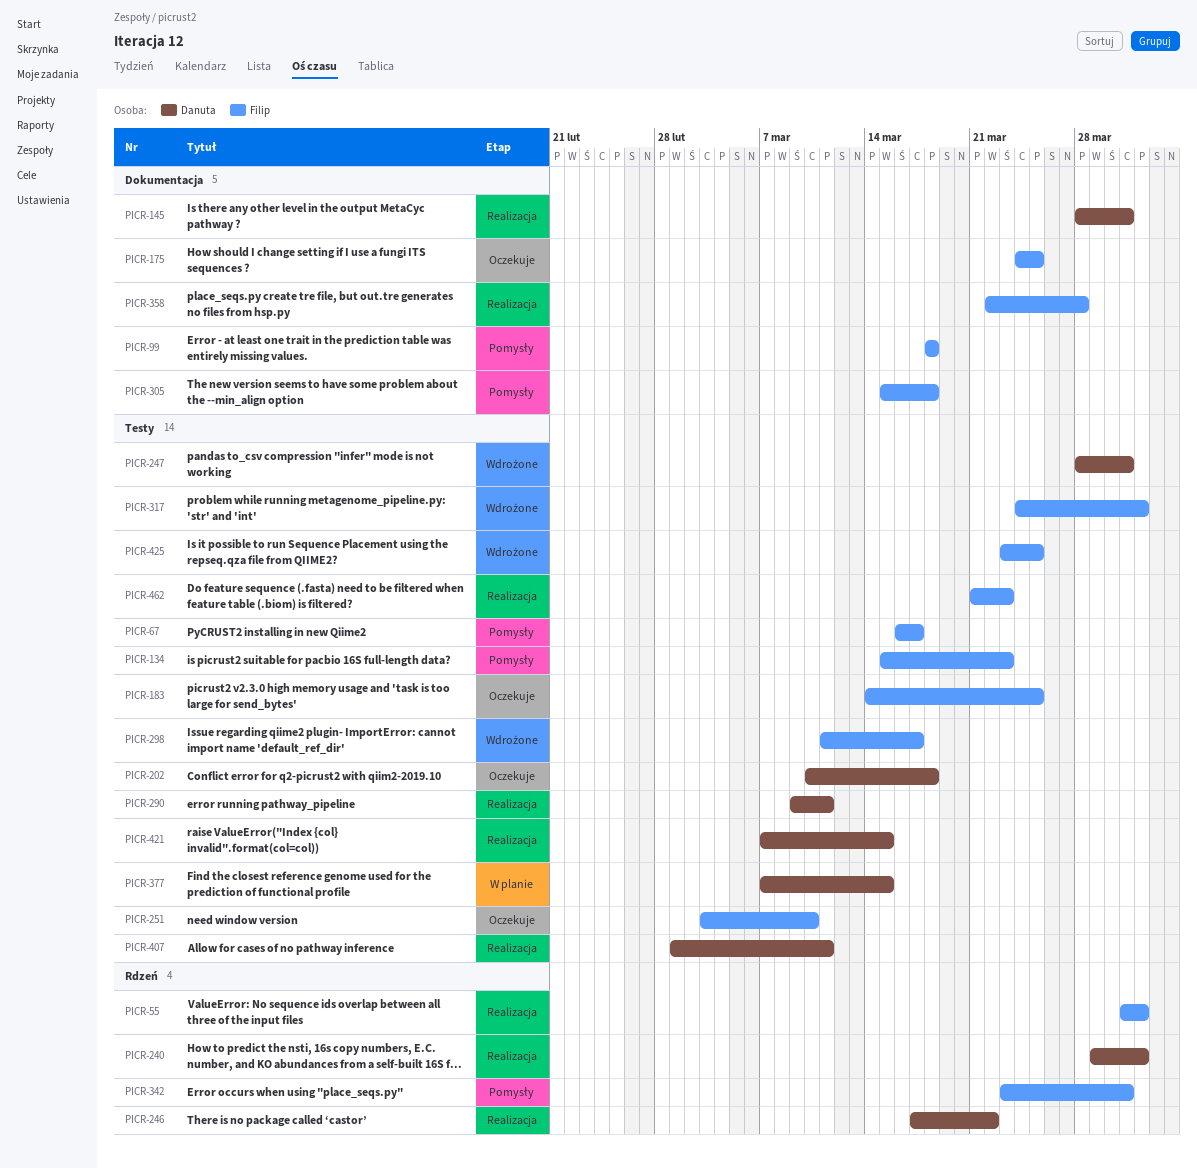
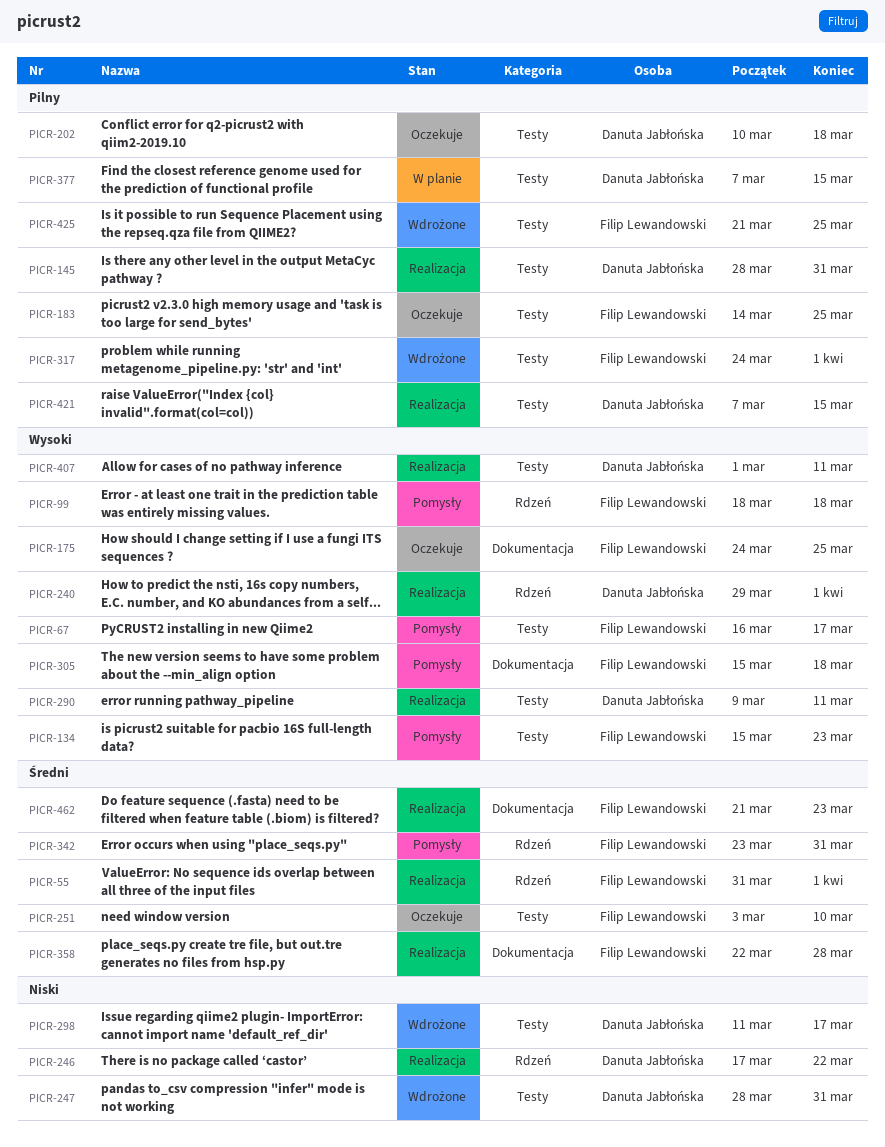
PICR-99, label: Dokumentacja -> Rdzeń
PICR-145, label: Dokumentacja -> Testy
PICR-298, owner: Filip Lewandowski -> Danuta Jabłońska
PICR-425, start: Mar 23 -> Mar 21
PICR-462, label: Testy -> Dokumentacja

